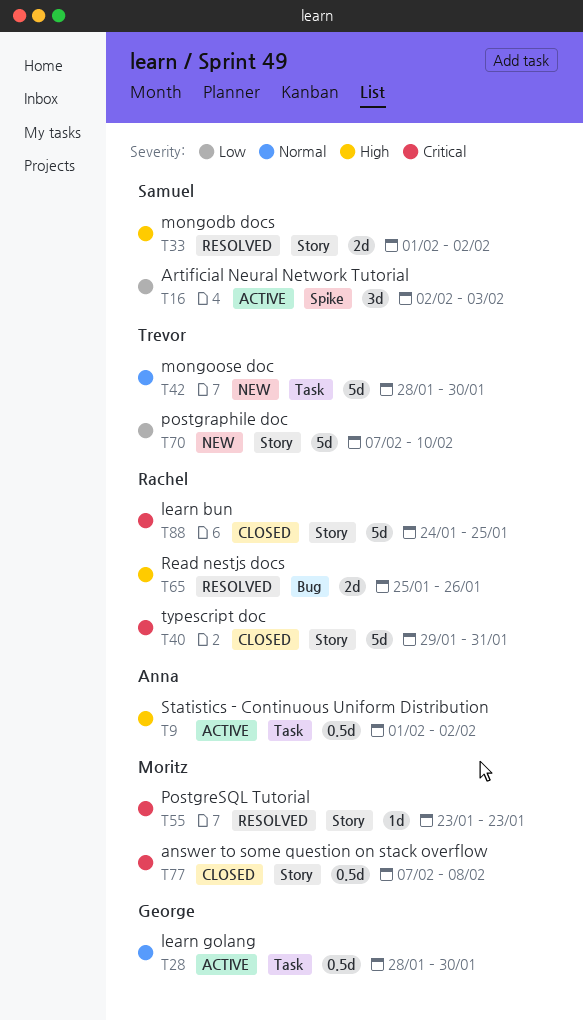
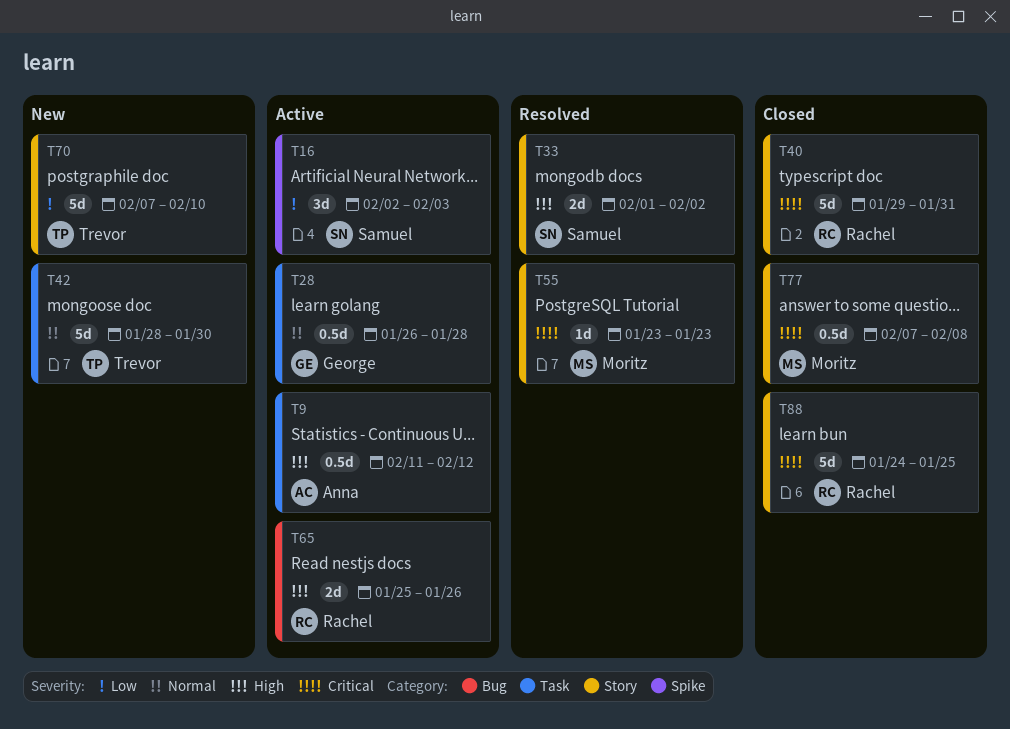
T9, start: Feb 1 -> Feb 11
T9, due: Feb 2 -> Feb 12
T28, start: Jan 28 -> Jan 26
T28, due: Jan 30 -> Jan 28
T65, status: Resolved -> Active

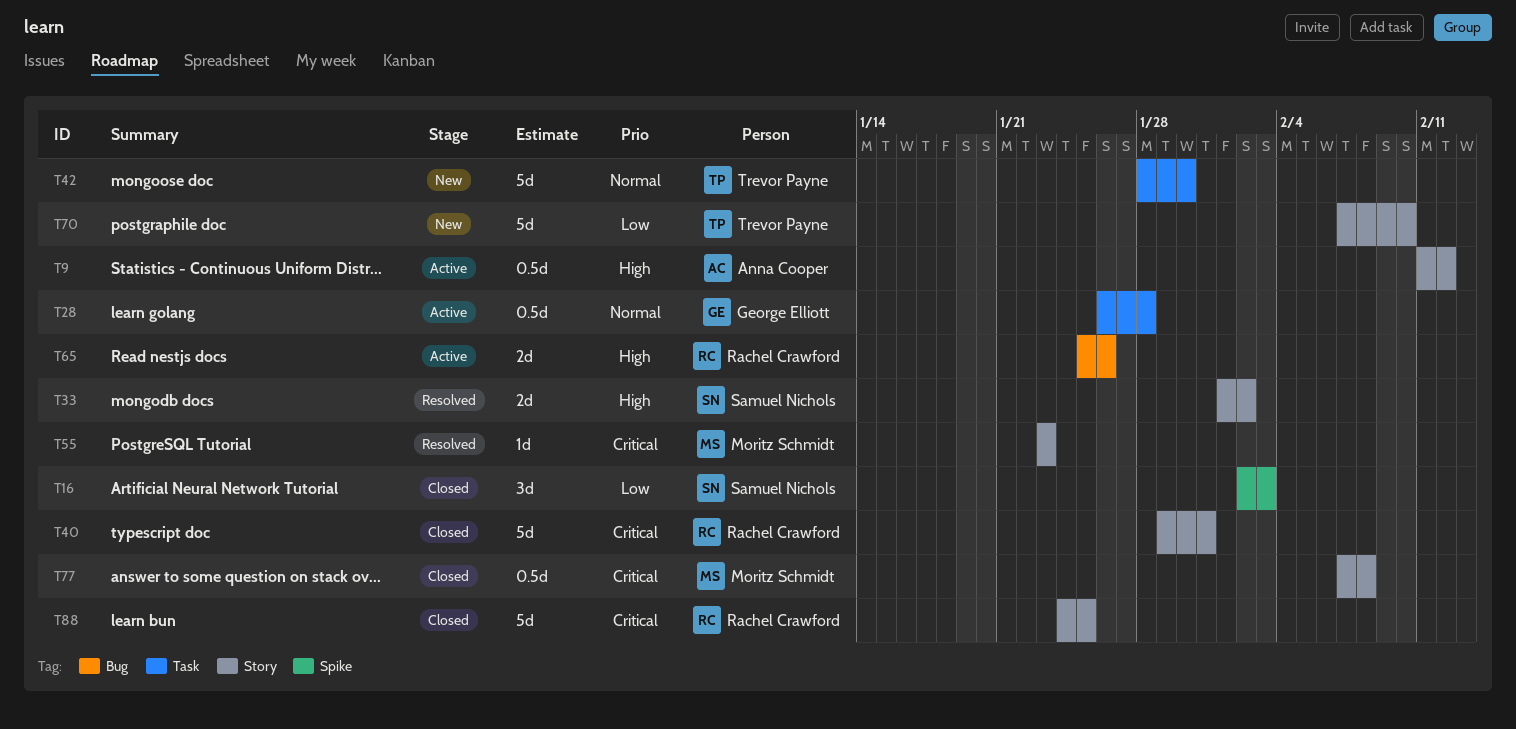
T9, label: Task -> Story
T16, status: Active -> Closed

